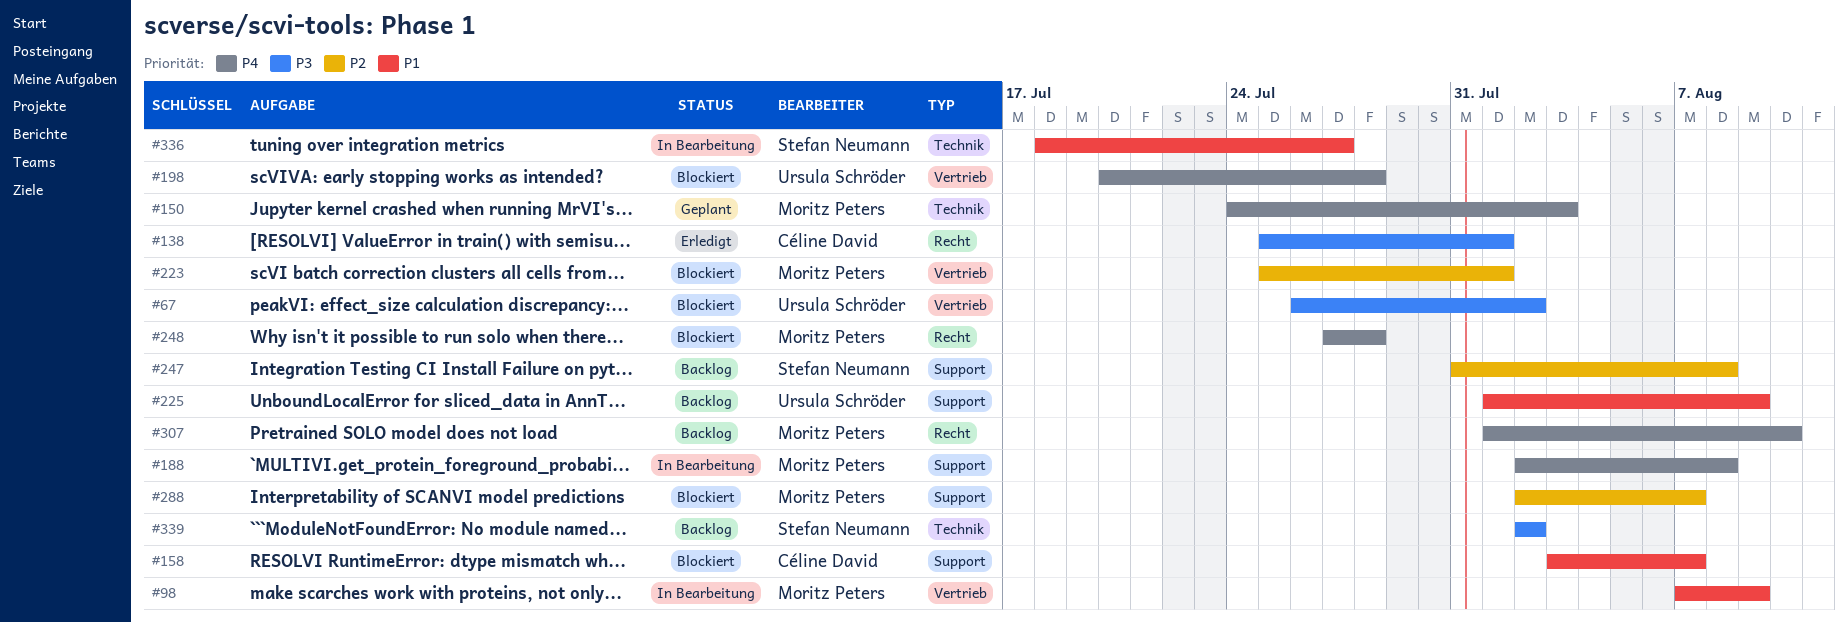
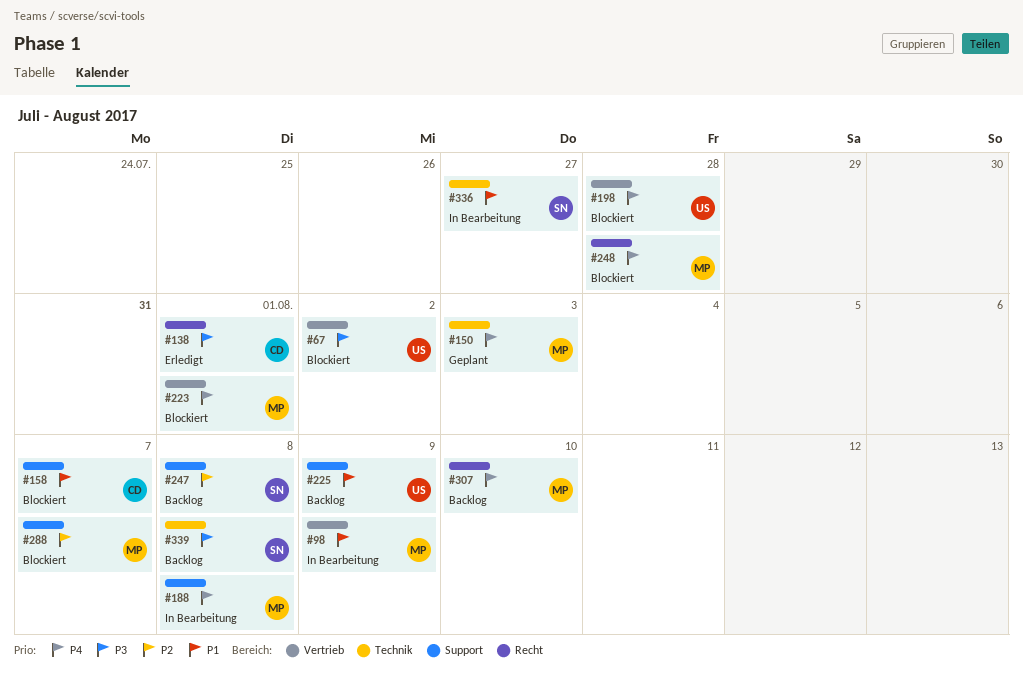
#223, priority: P2 -> P4
#339, due: Aug 2 -> Aug 8

